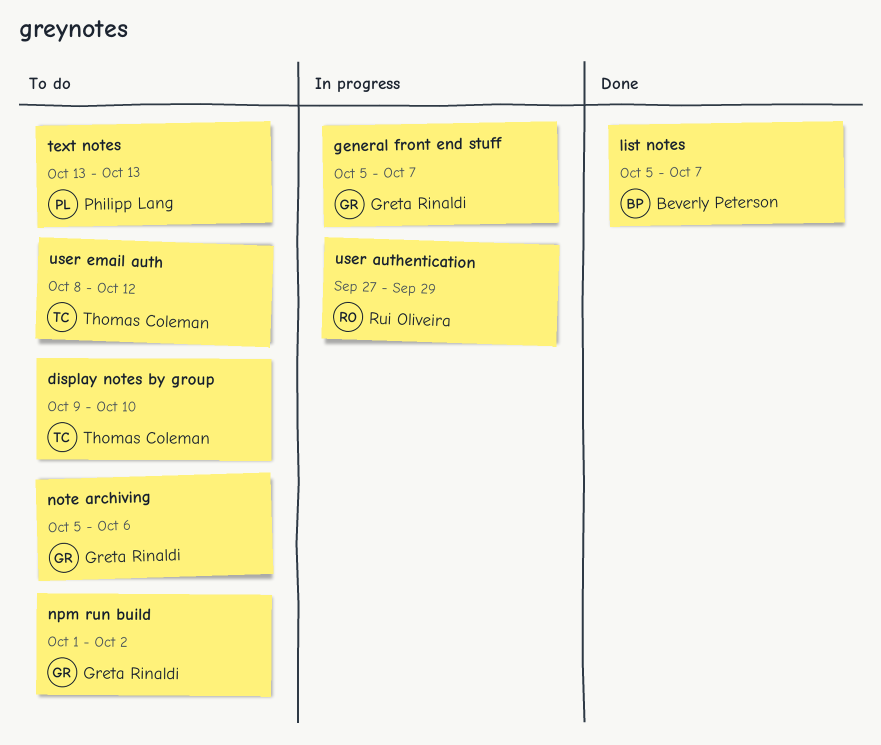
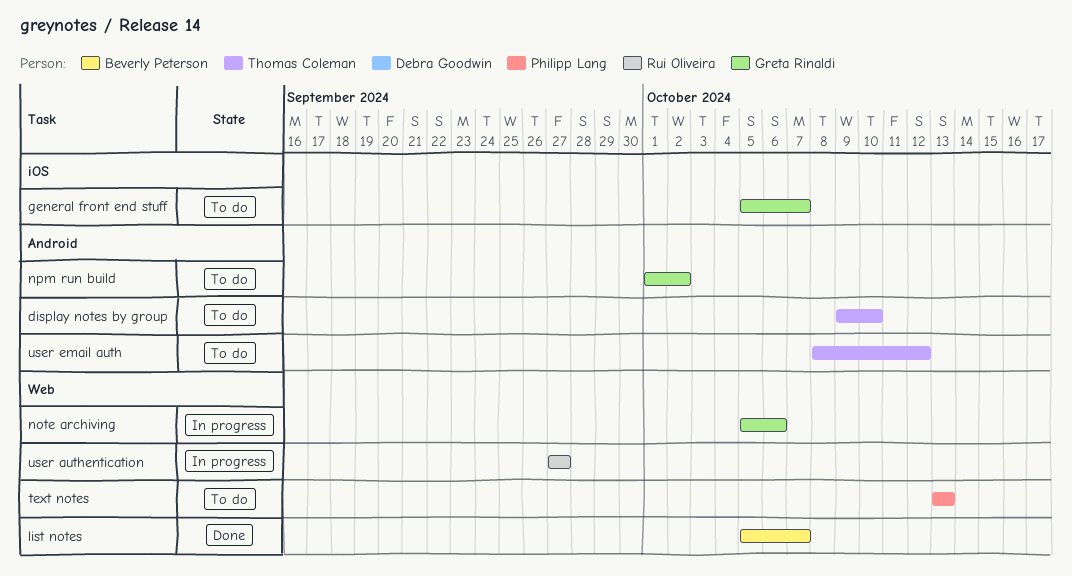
general front end stuff, status: In progress -> To do
note archiving, status: To do -> In progress
user authentication, due: Sep 29 -> Sep 27

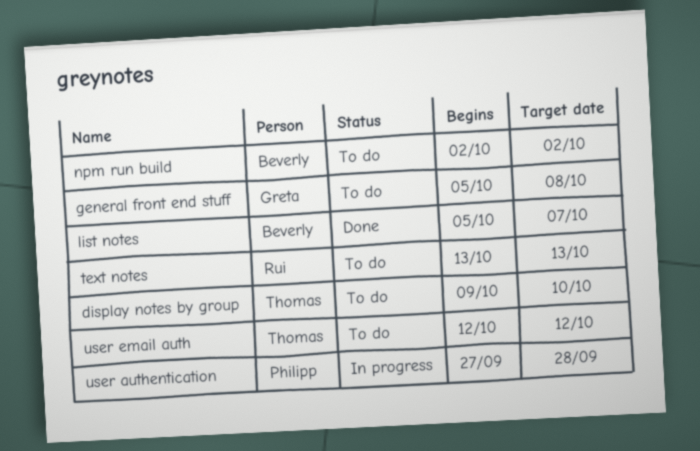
general front end stuff, due: Oct 7 -> Oct 8
note archiving: present -> none
npm run build, owner: Greta Rinaldi -> Beverly Peterson
npm run build, start: Oct 1 -> Oct 2
text notes, owner: Philipp Lang -> Rui Oliveira
user authentication, owner: Rui Oliveira -> Philipp Lang
user authentication, due: Sep 27 -> Sep 28
user email auth, start: Oct 8 -> Oct 12

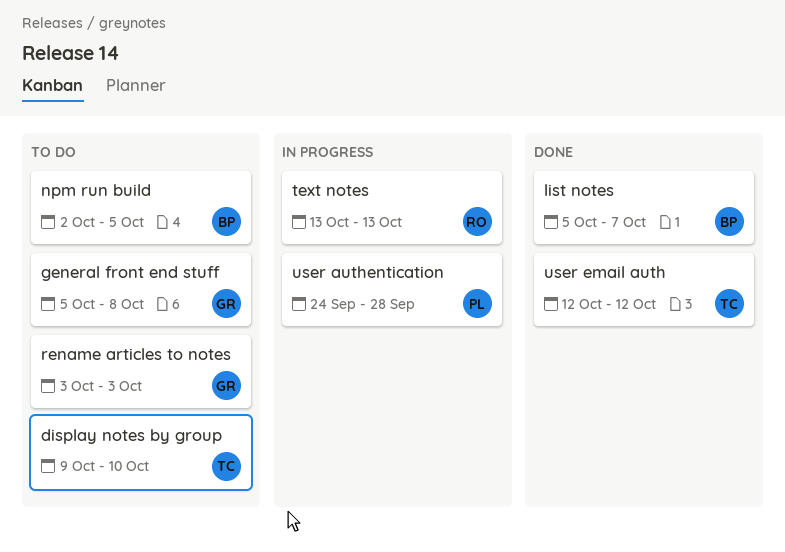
npm run build, due: Oct 2 -> Oct 5
rename articles to notes: none -> present
text notes, status: To do -> In progress
user authentication, start: Sep 27 -> Sep 24
user email auth, status: To do -> Done

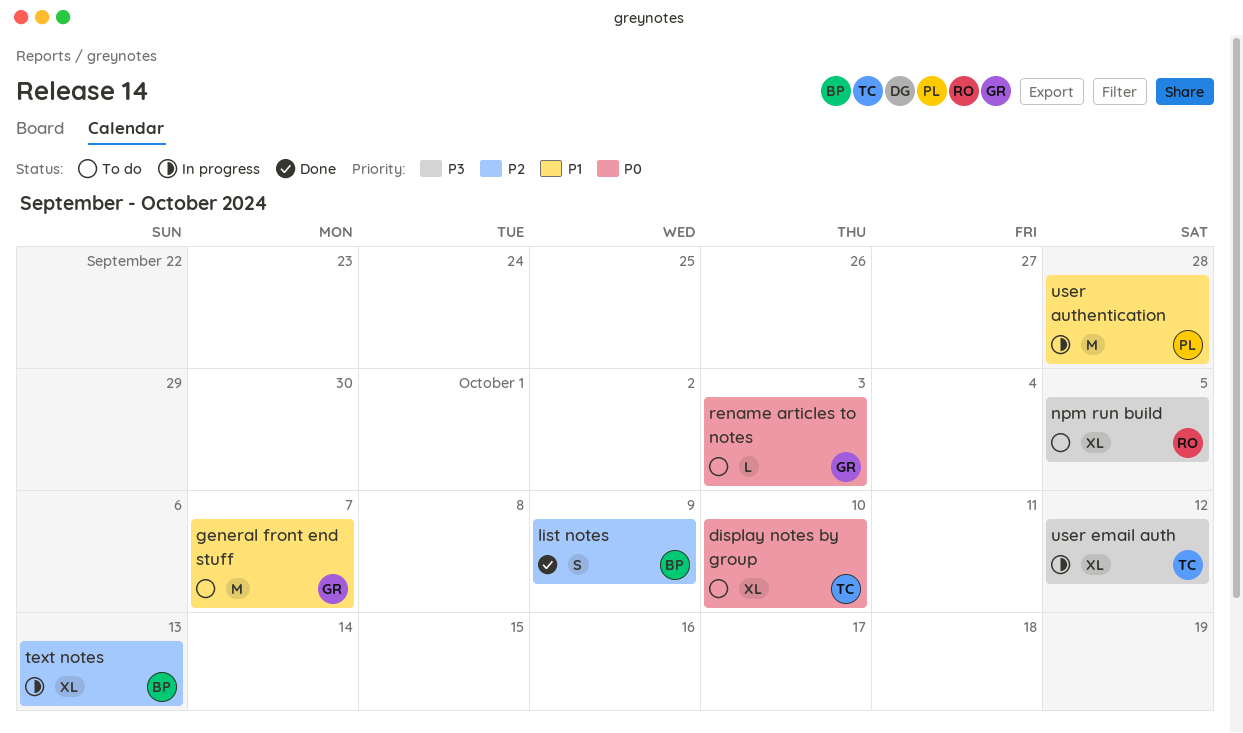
general front end stuff, due: Oct 8 -> Oct 7
list notes, due: Oct 7 -> Oct 9
npm run build, owner: BP -> RO
text notes, owner: RO -> BP
user email auth, status: Done -> In progress

